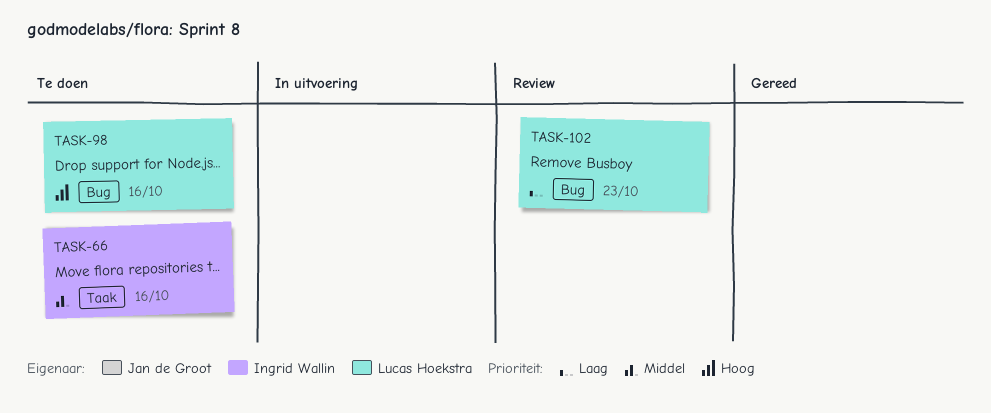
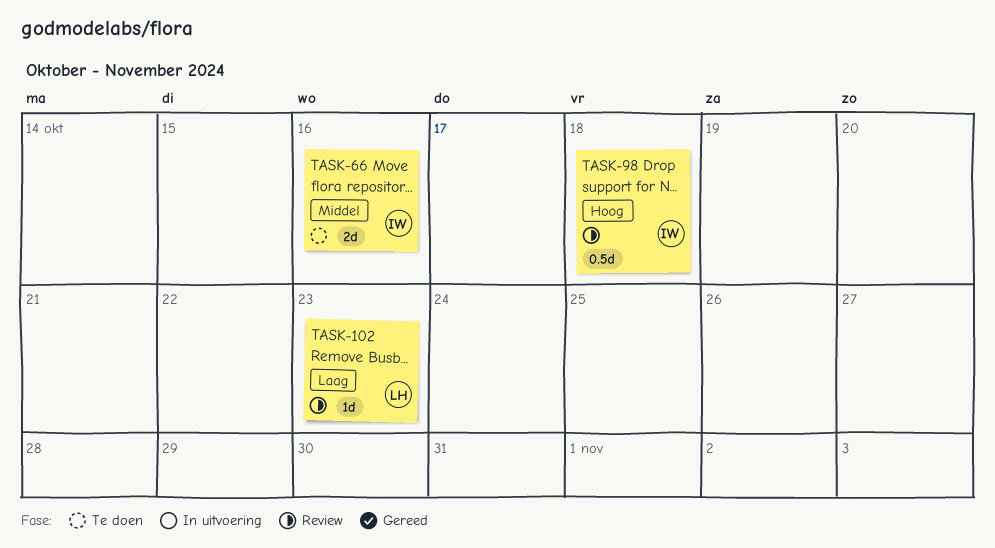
TASK-98, status: Te doen -> Review
TASK-98, owner: Lucas Hoekstra -> Ingrid Wallin
TASK-98, due: Oct 16 -> Oct 18

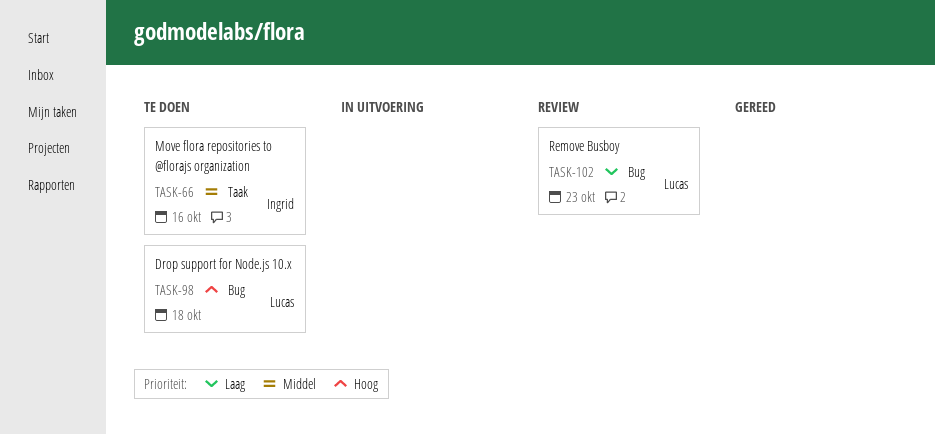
TASK-98, status: Review -> Te doen
TASK-98, owner: Ingrid -> Lucas

